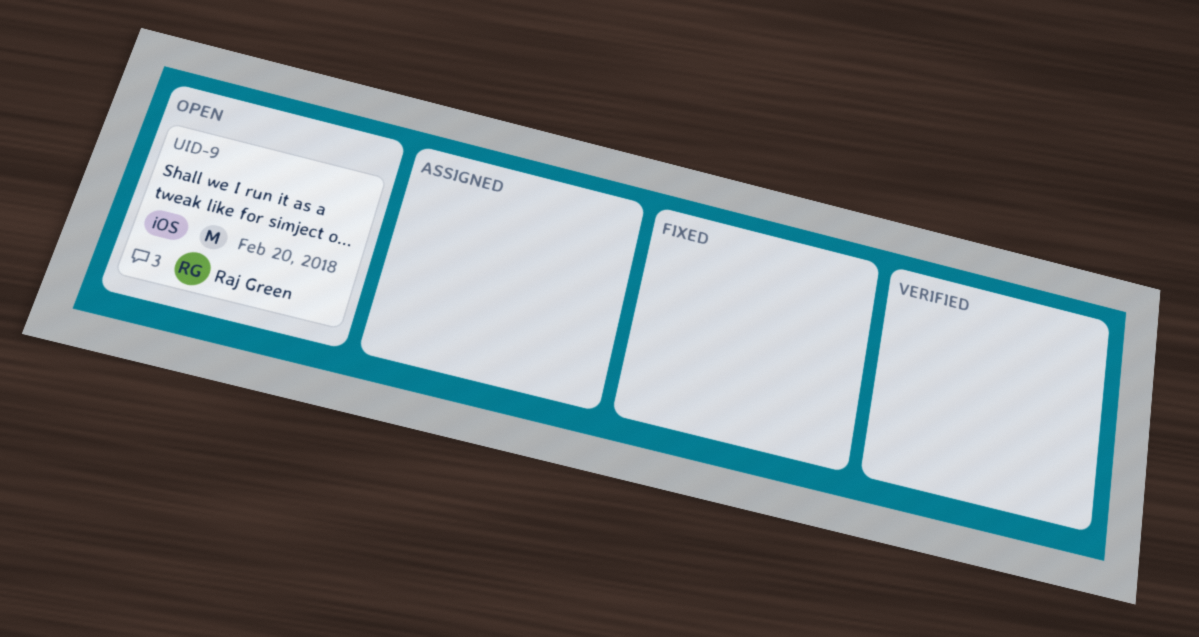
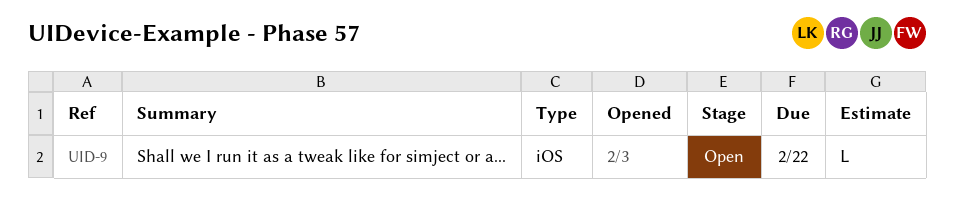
UID-9, estimate: M -> L
UID-9, due: Feb 20 -> Feb 22

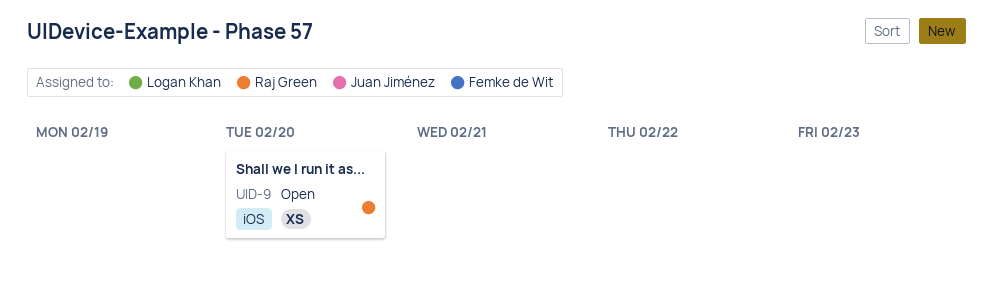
UID-9, estimate: L -> XS
UID-9, due: Feb 22 -> Feb 20

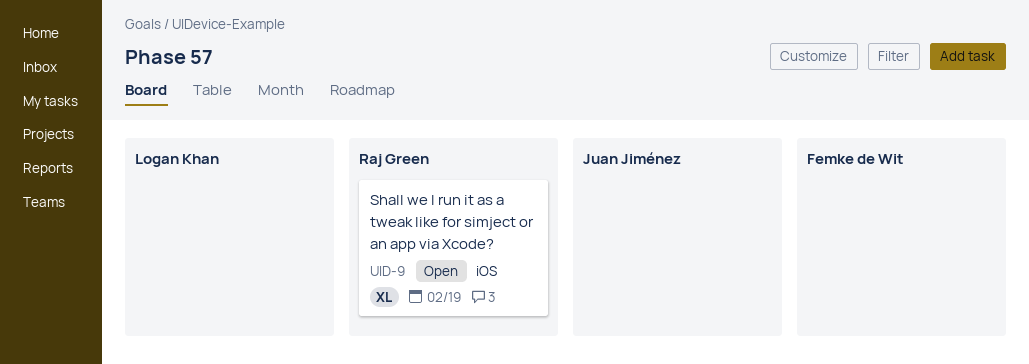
UID-9, estimate: XS -> XL
UID-9, due: Feb 20 -> Feb 19

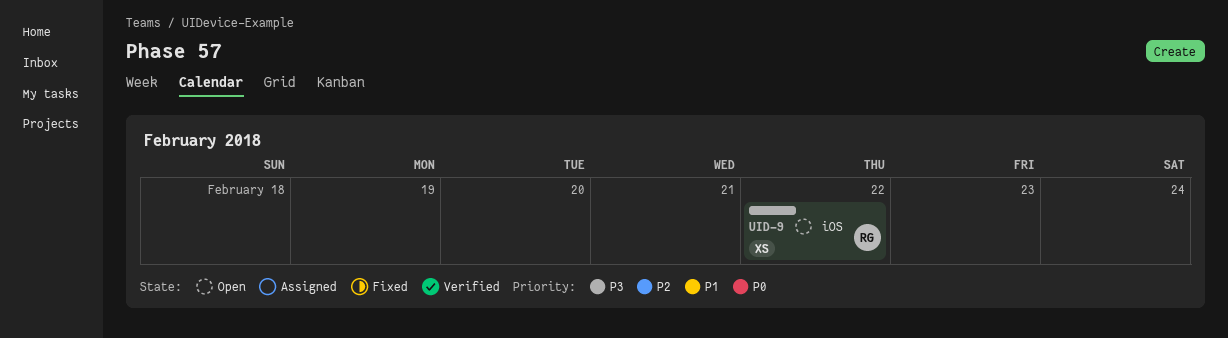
UID-9, estimate: XL -> XS
UID-9, due: Feb 19 -> Feb 22

